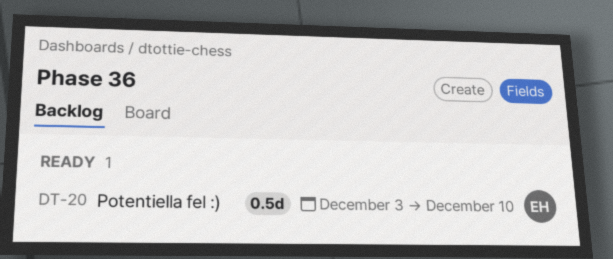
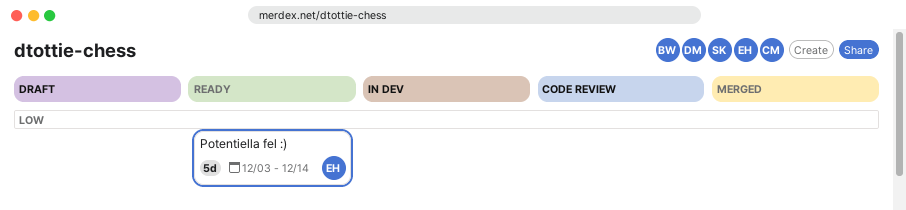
Potentiella fel :), estimate: 0.5d -> 5d
Potentiella fel :), due: Dec 10 -> Dec 14

